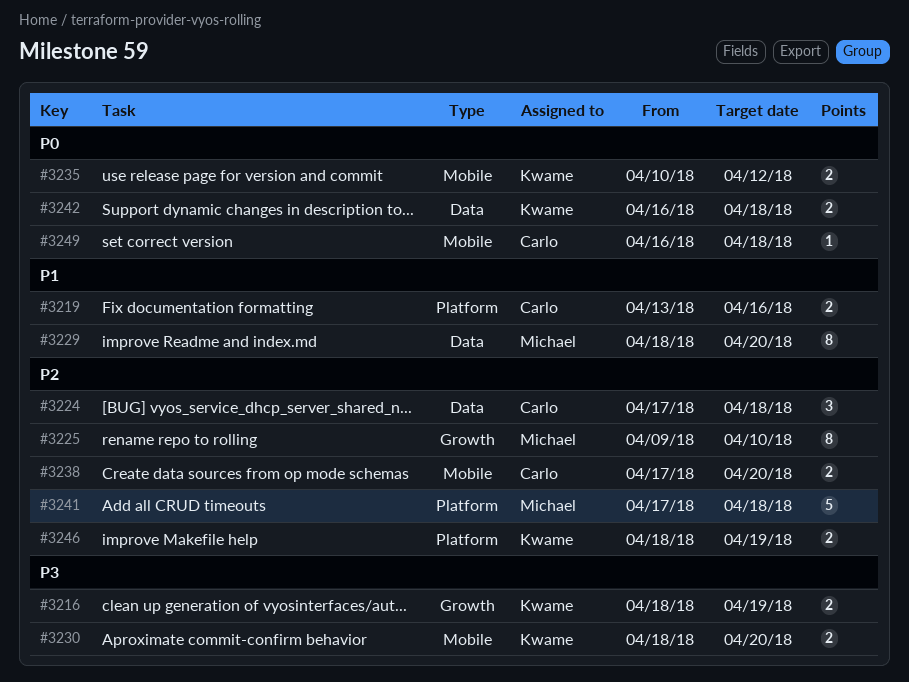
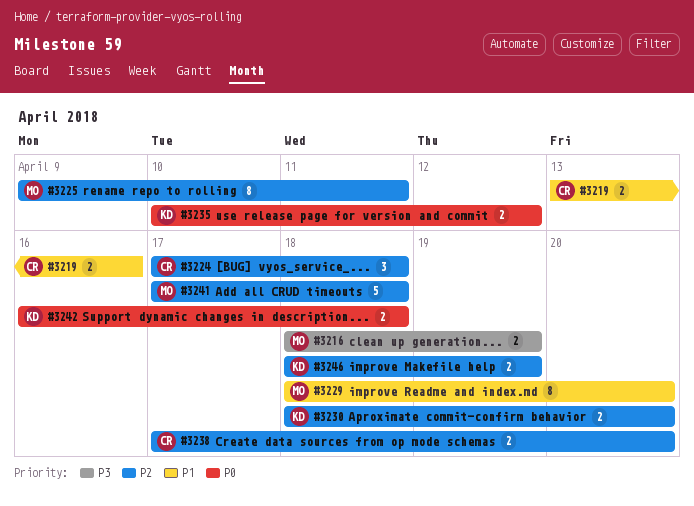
#3216, owner: Kwame -> Michael
#3225, due: Apr 10 -> Apr 11
#3230, priority: P3 -> P2
#3249: present -> none

